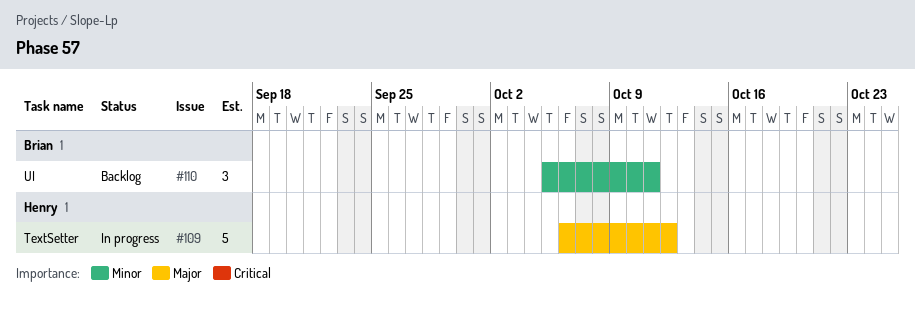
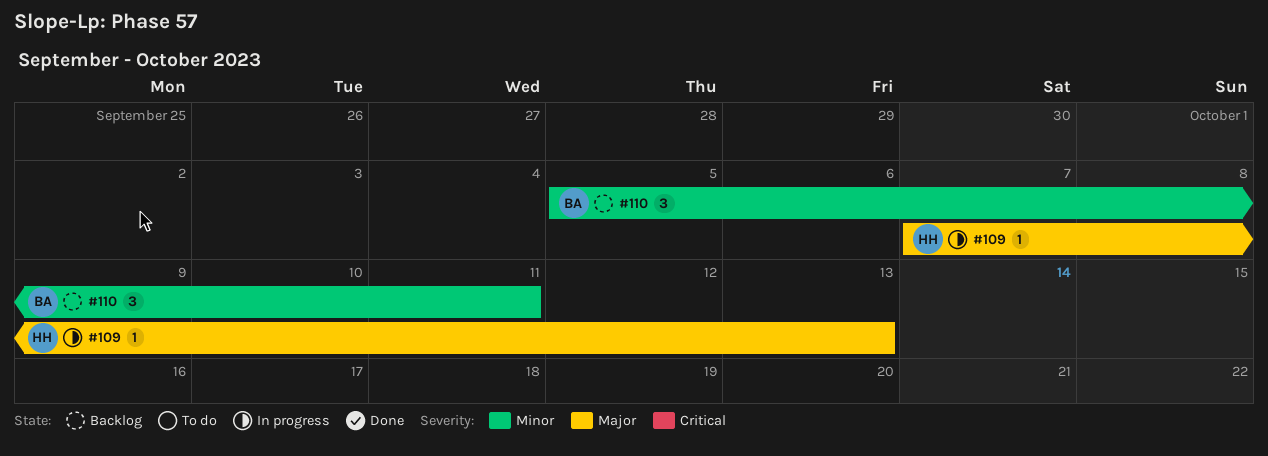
#109, estimate: 5 -> 1
#109, start: Oct 6 -> Oct 7
#109, due: Oct 12 -> Oct 13

